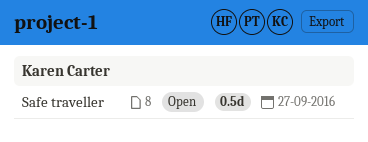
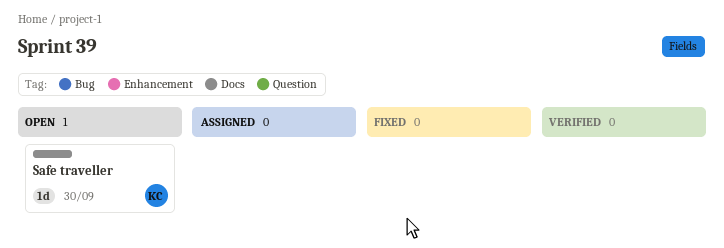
Safe traveller, estimate: 0.5d -> 1d
Safe traveller, due: Sep 27 -> Sep 30

